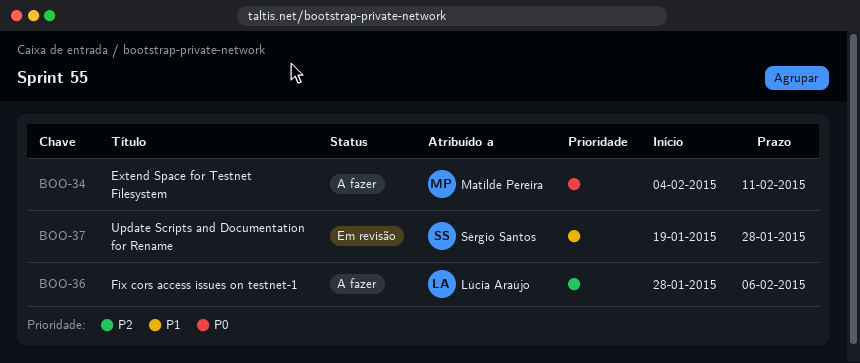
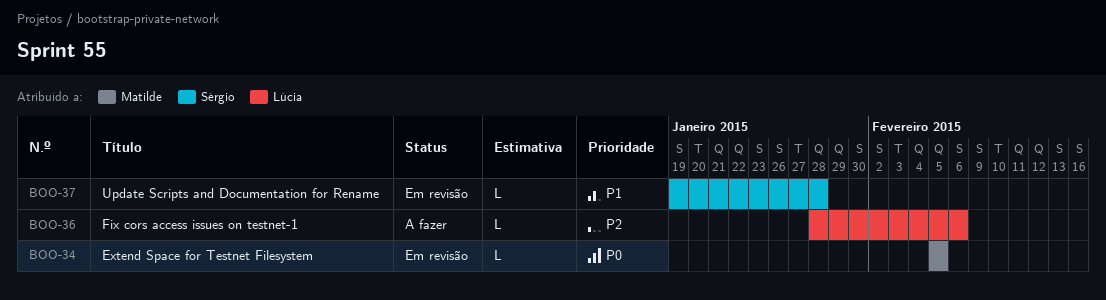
BOO-34, status: A fazer -> Em revisão
BOO-34, start: Feb 4 -> Feb 5
BOO-34, due: Feb 11 -> Feb 5

